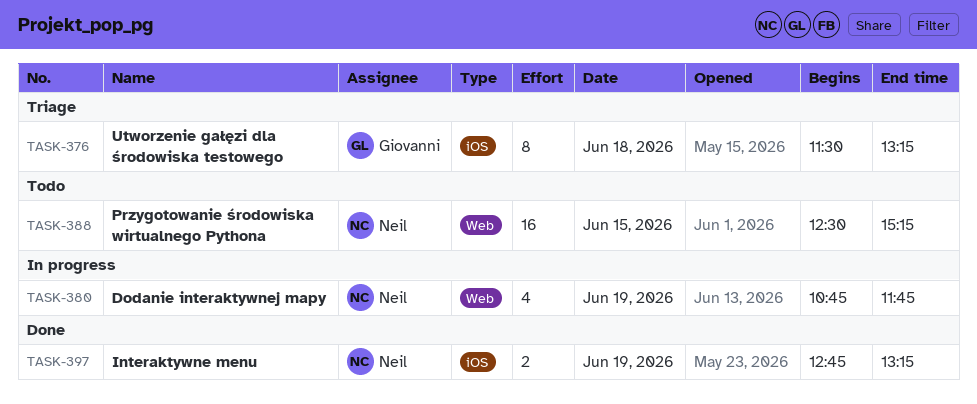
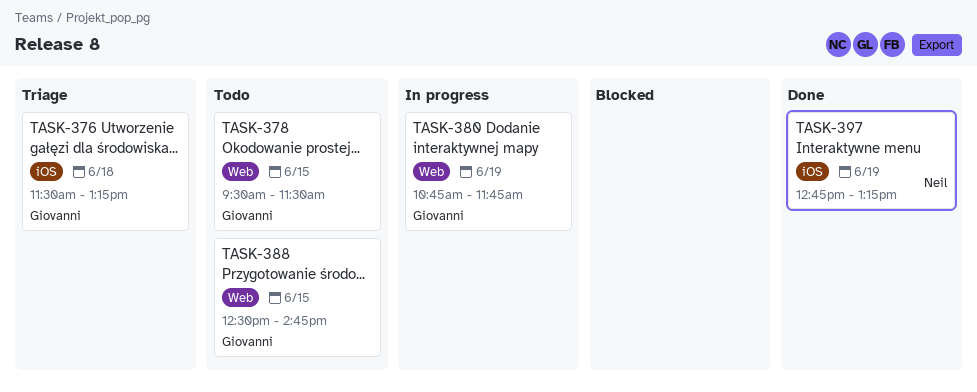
TASK-378: none -> present
TASK-380, owner: Neil -> Giovanni
TASK-388, owner: Neil -> Giovanni
TASK-388, ends: 15:15 -> 14:45

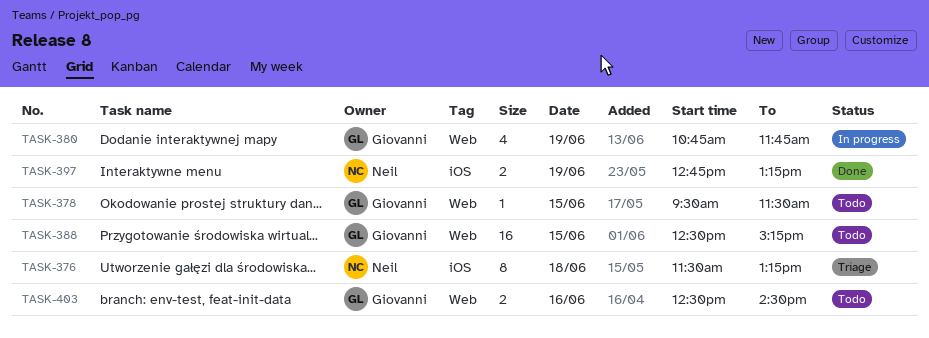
TASK-376, owner: Giovanni -> Neil
TASK-388, ends: 14:45 -> 15:15
TASK-403: none -> present

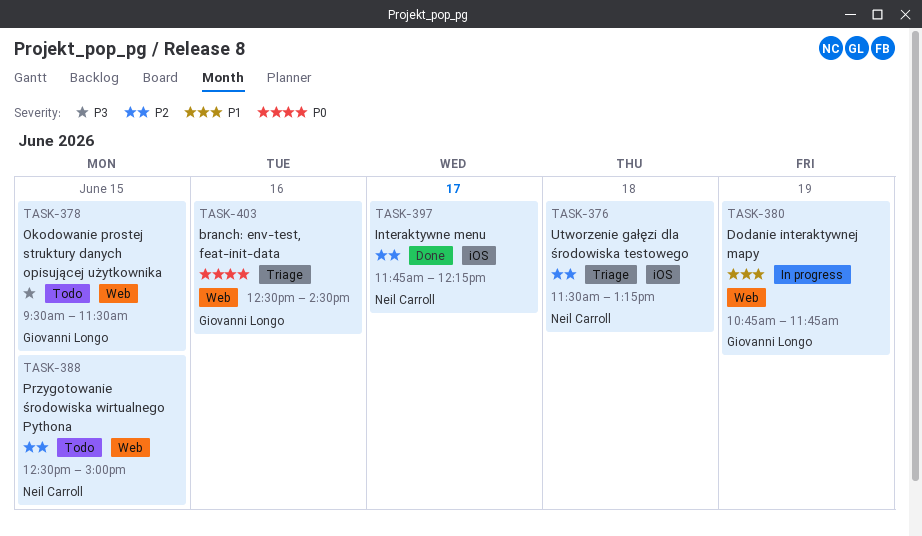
TASK-388, owner: Giovanni Longo -> Neil Carroll
TASK-388, ends: 15:15 -> 15:00
TASK-397, day: Jun 19 -> Jun 17
TASK-397, begins: 12:45 -> 11:45
TASK-397, ends: 13:15 -> 12:15
TASK-403, status: Todo -> Triage

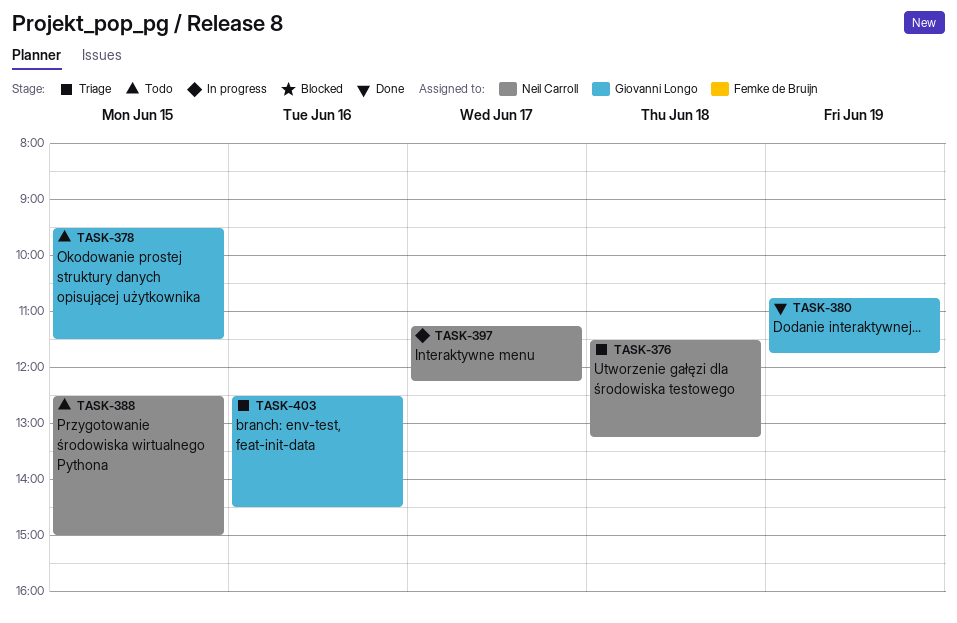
TASK-380, status: In progress -> Done
TASK-397, status: Done -> In progress
TASK-397, begins: 11:45 -> 11:15

